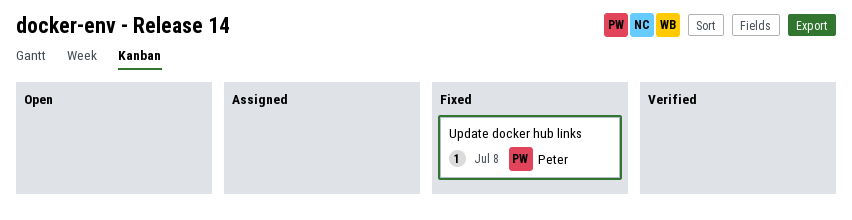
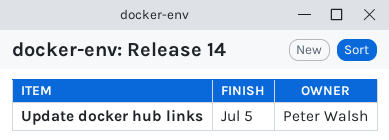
Update docker hub links, due: Jul 8 -> Jul 5

